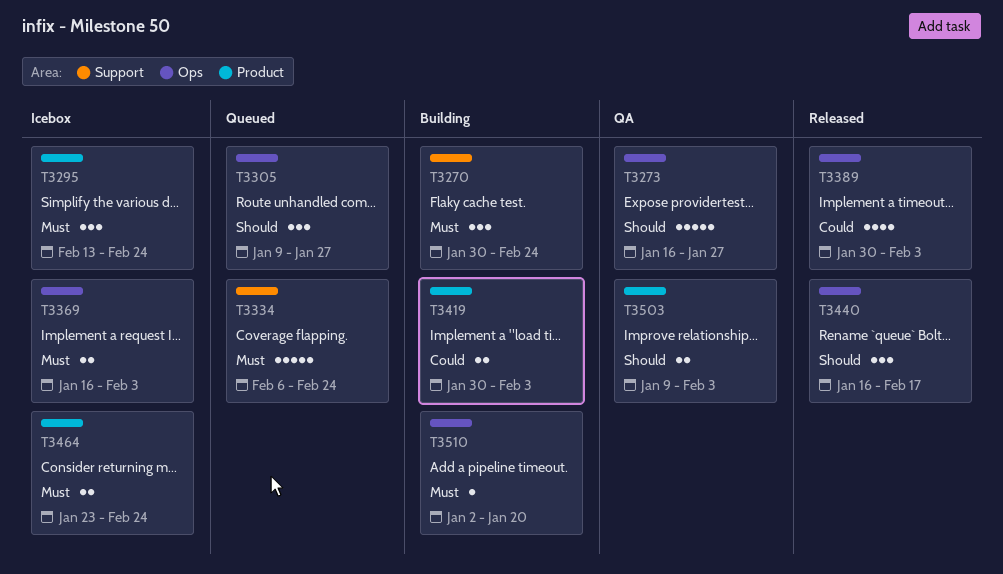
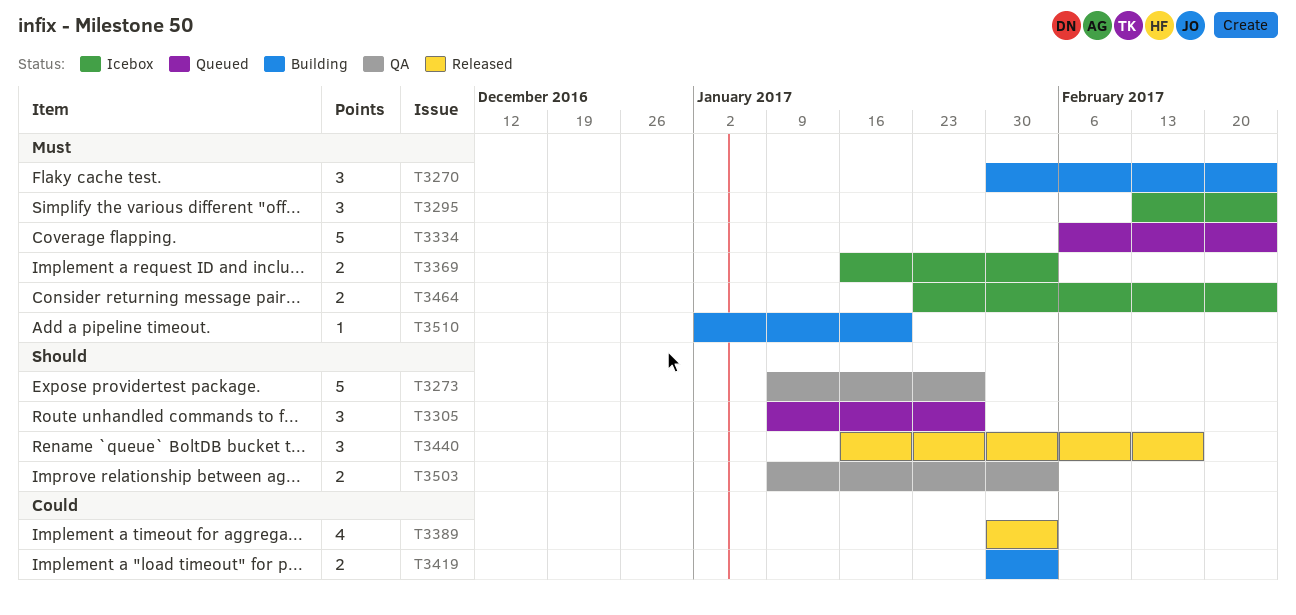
T3273, start: Jan 16 -> Jan 9

